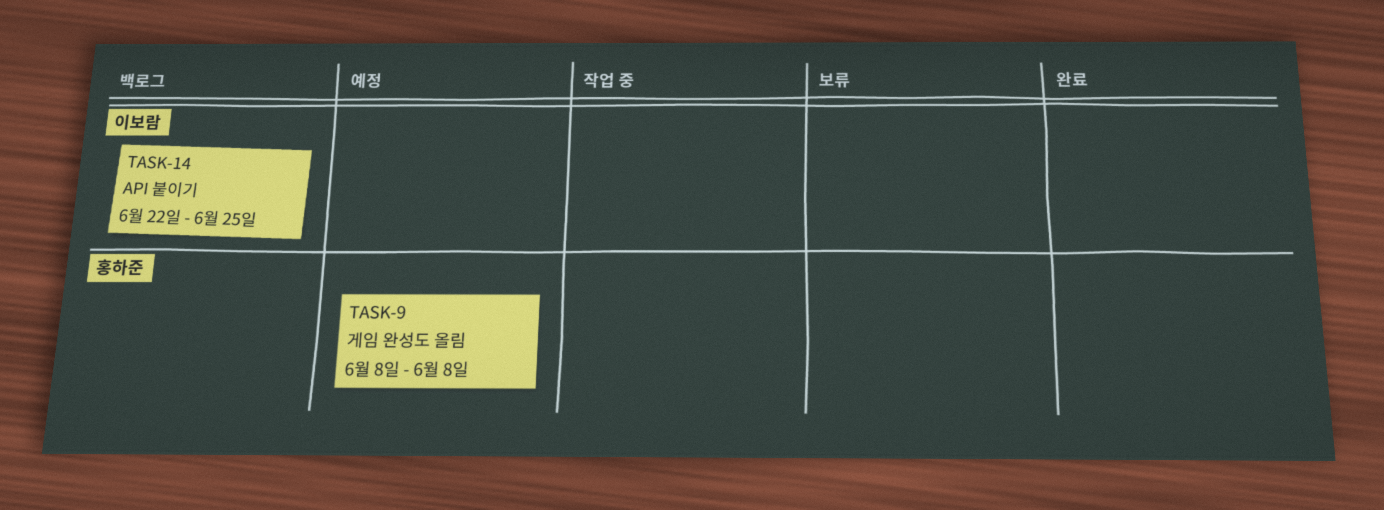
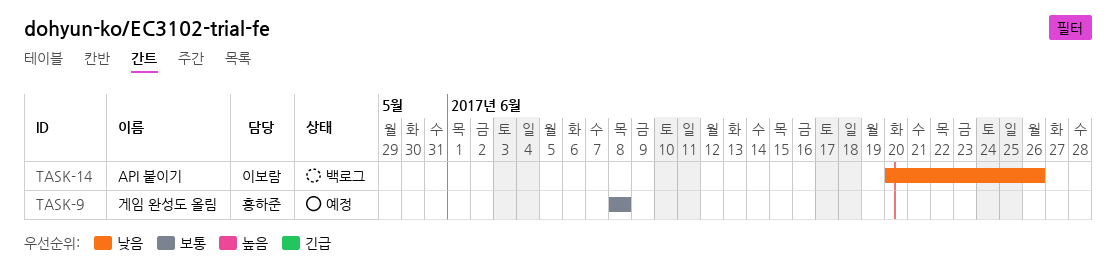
TASK-14, start: Jun 22 -> Jun 20
TASK-14, due: Jun 25 -> Jun 26

